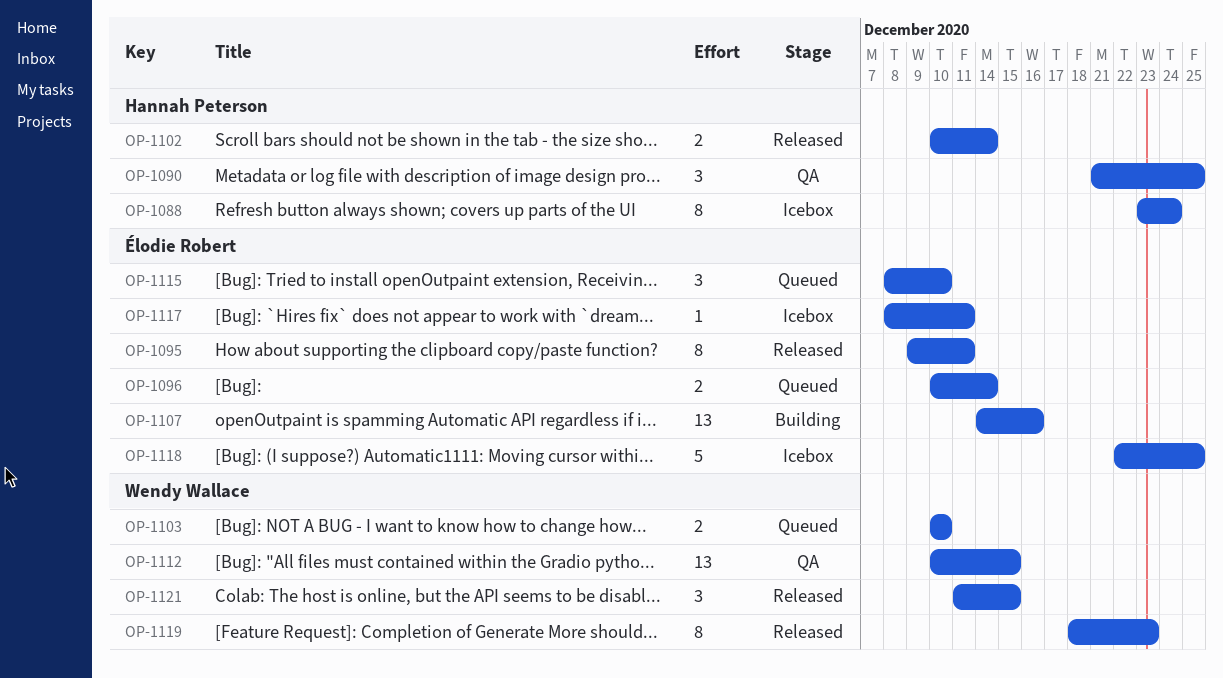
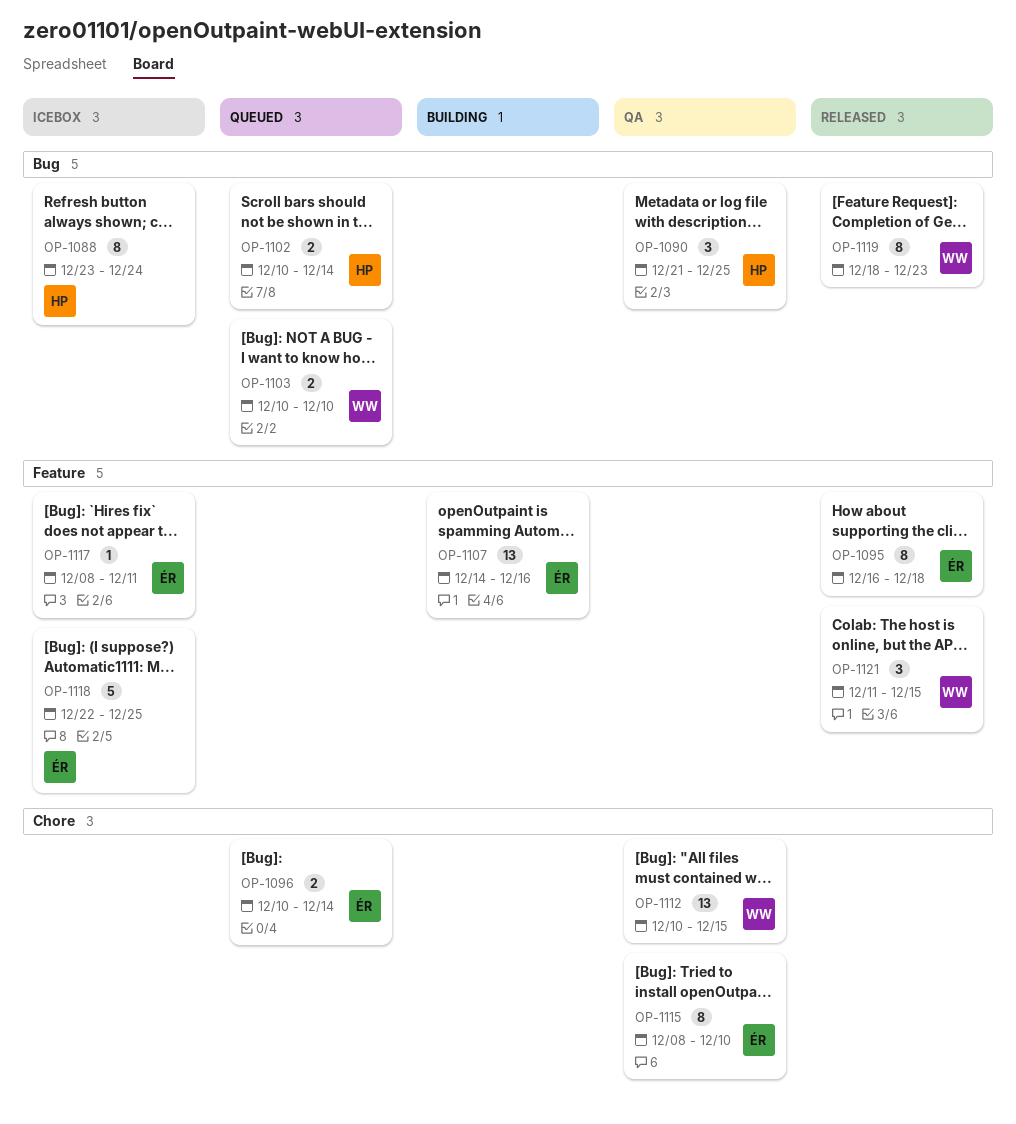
OP-1095, start: Dec 9 -> Dec 16
OP-1095, due: Dec 11 -> Dec 18
OP-1102, status: Released -> Queued
OP-1115, status: Queued -> QA
OP-1115, estimate: 3 -> 8

